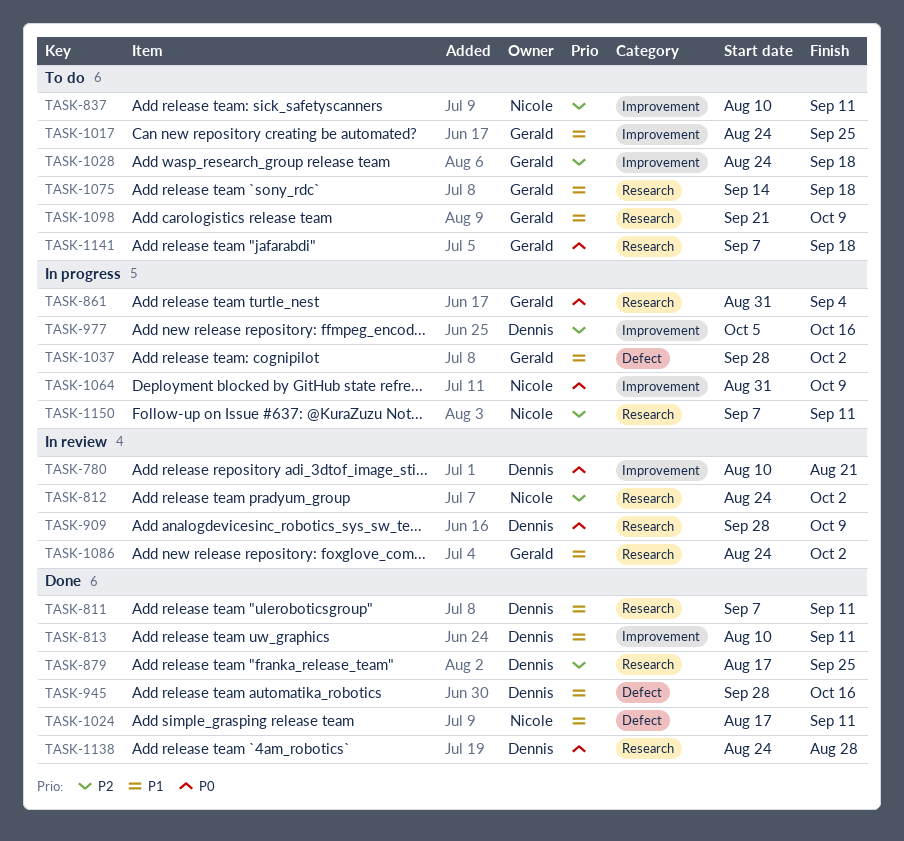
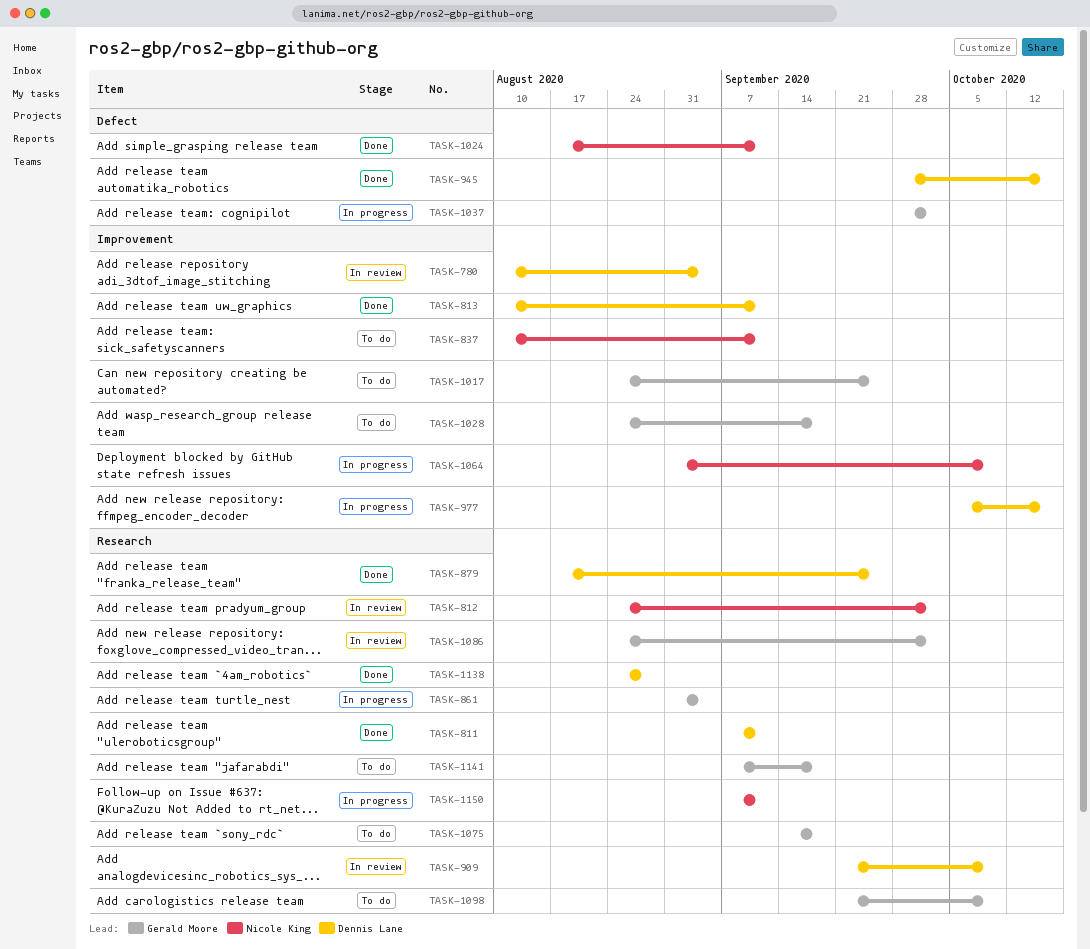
TASK-780, due: Aug 21 -> Sep 4
TASK-909, start: Sep 28 -> Sep 21

